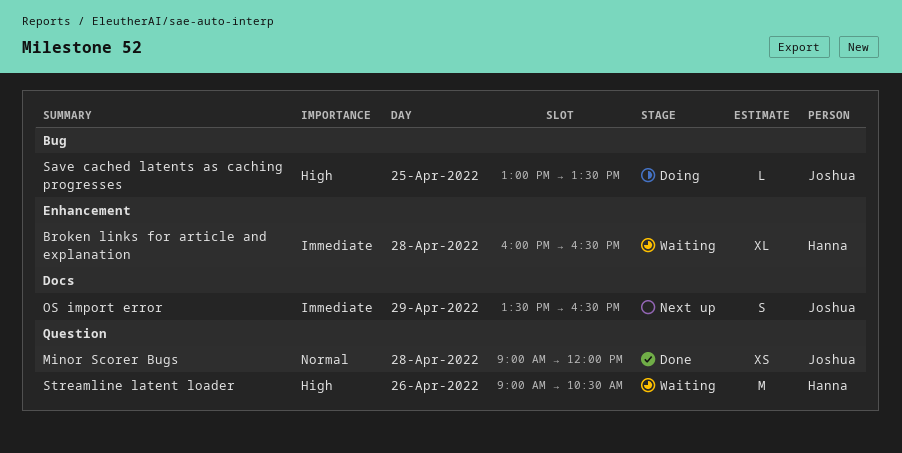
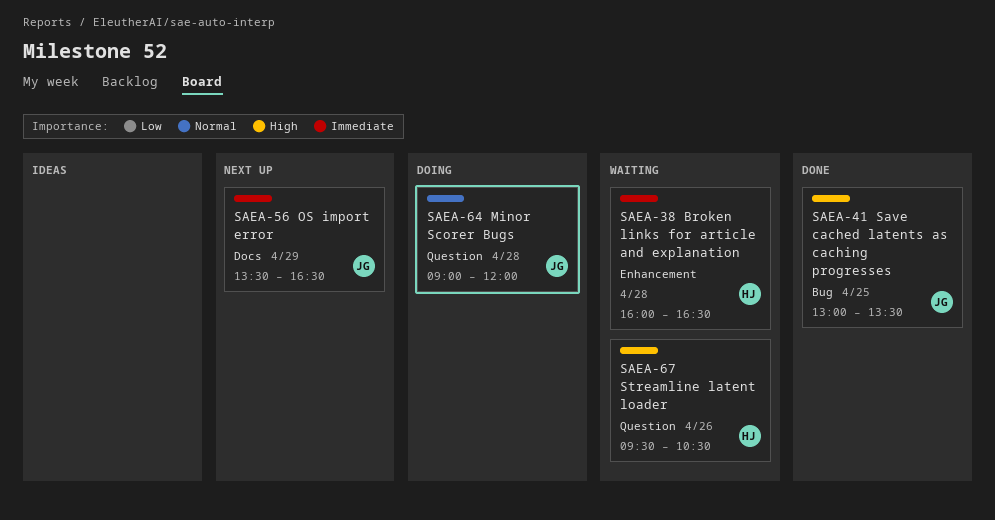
Minor Scorer Bugs, status: Done -> Doing
Save cached latents as caching progresses, status: Doing -> Done
Streamline latent loader, begins: 09:00 -> 09:30

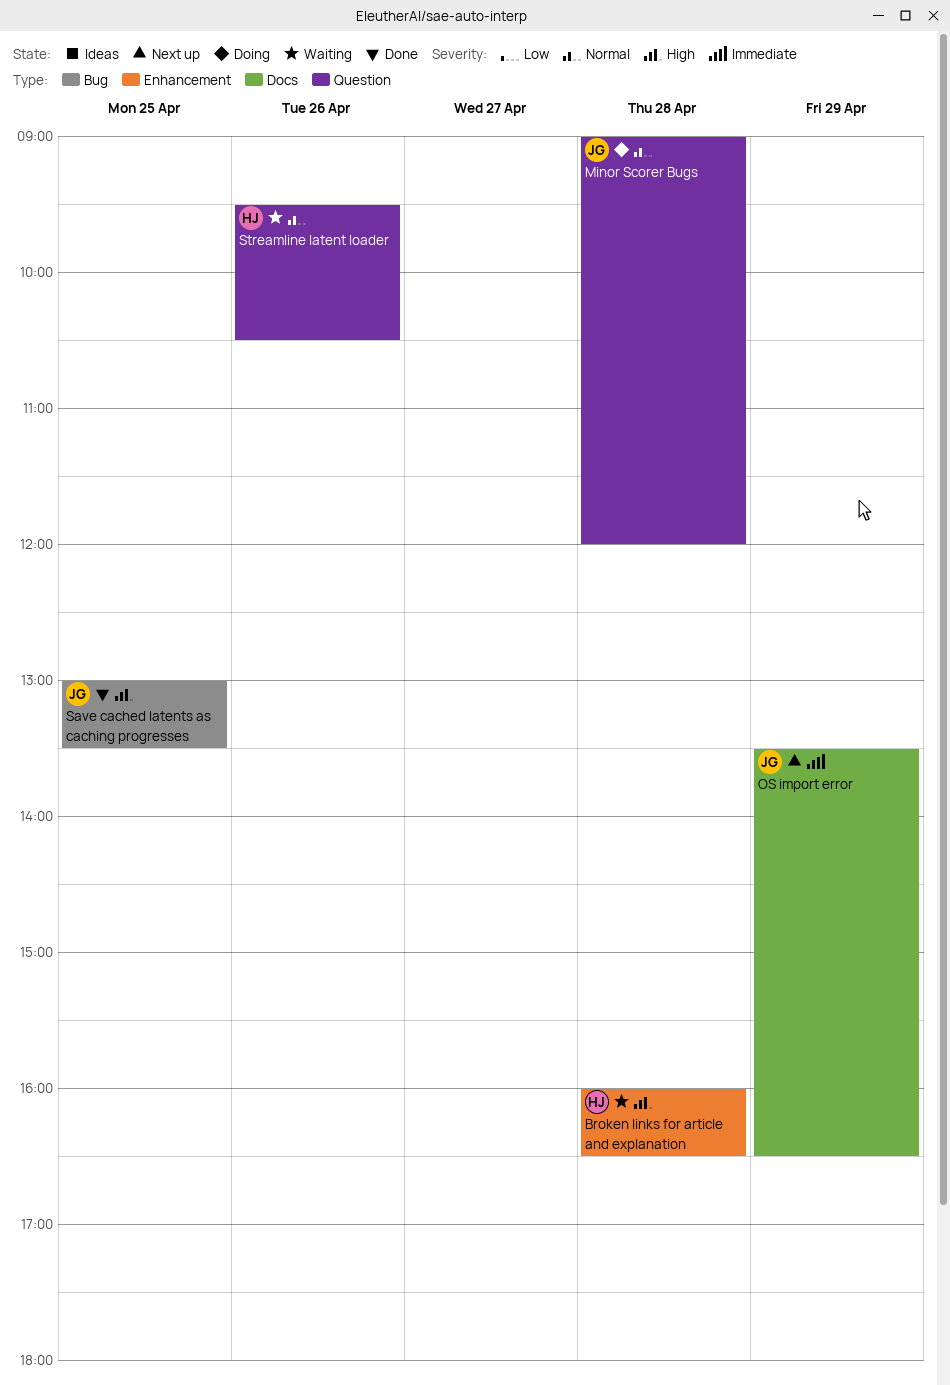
Broken links for article and explanation, priority: Immediate -> High
Streamline latent loader, priority: High -> Normal

